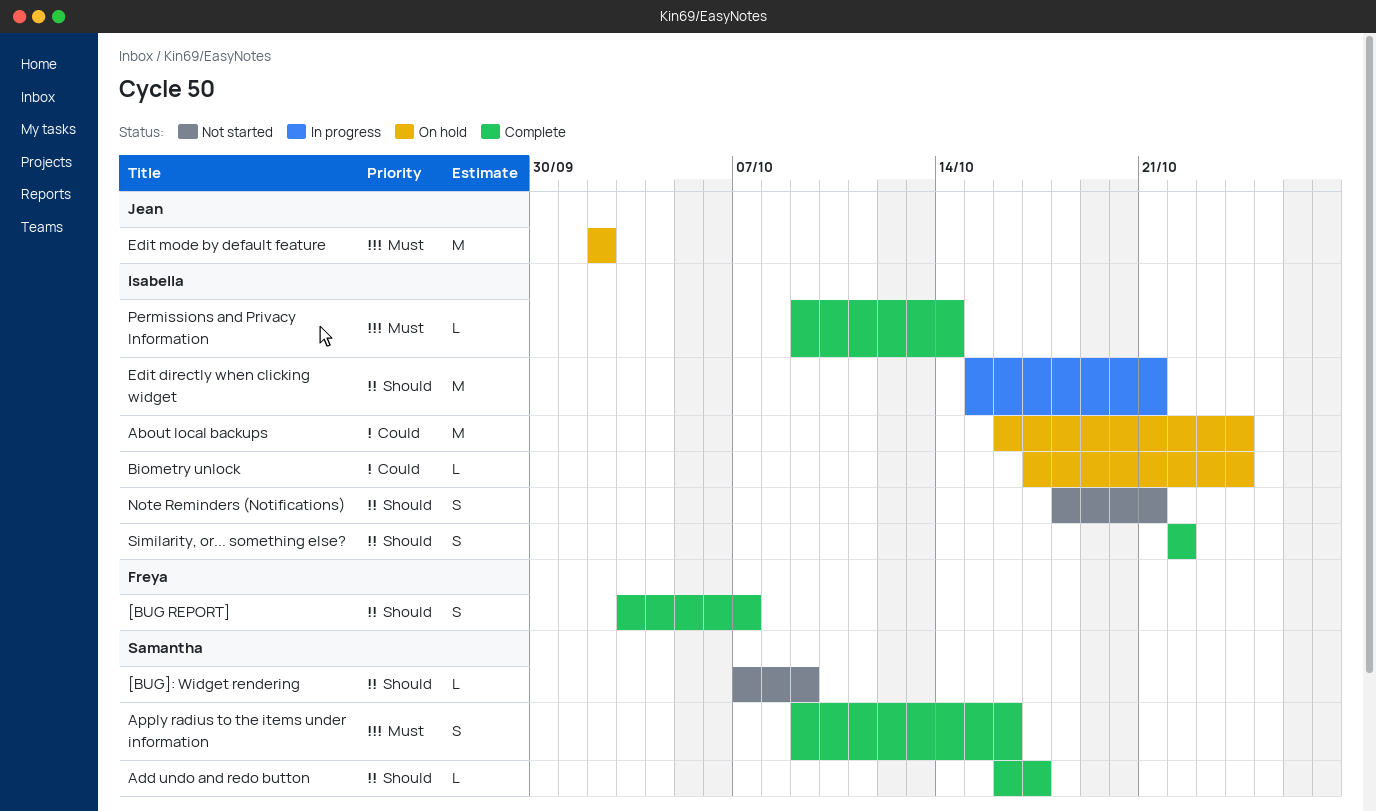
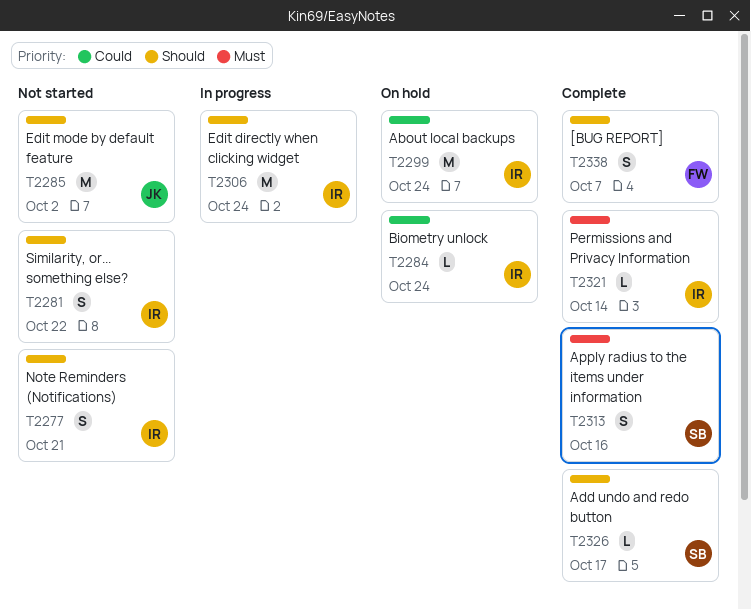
[BUG]: Widget rendering: present -> none
Edit directly when clicking widget, due: Oct 21 -> Oct 24
Edit mode by default feature, status: On hold -> Not started
Edit mode by default feature, priority: Must -> Should
Similarity, or... something else?, status: Complete -> Not started

